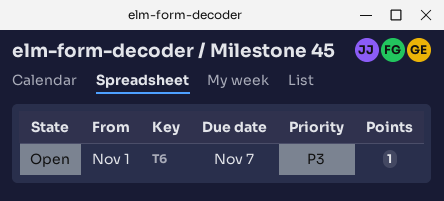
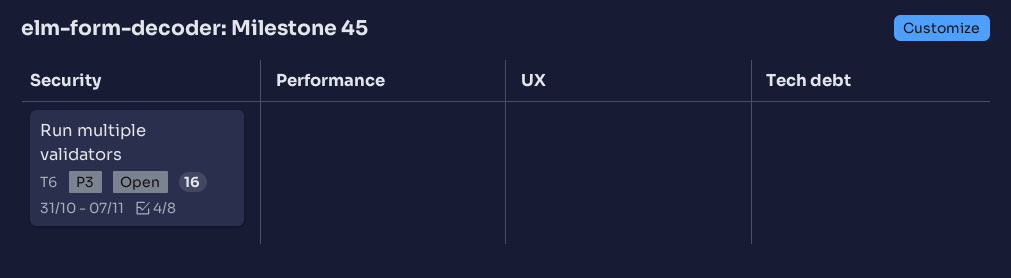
T6, estimate: 1 -> 16
T6, start: Nov 1 -> Oct 31

